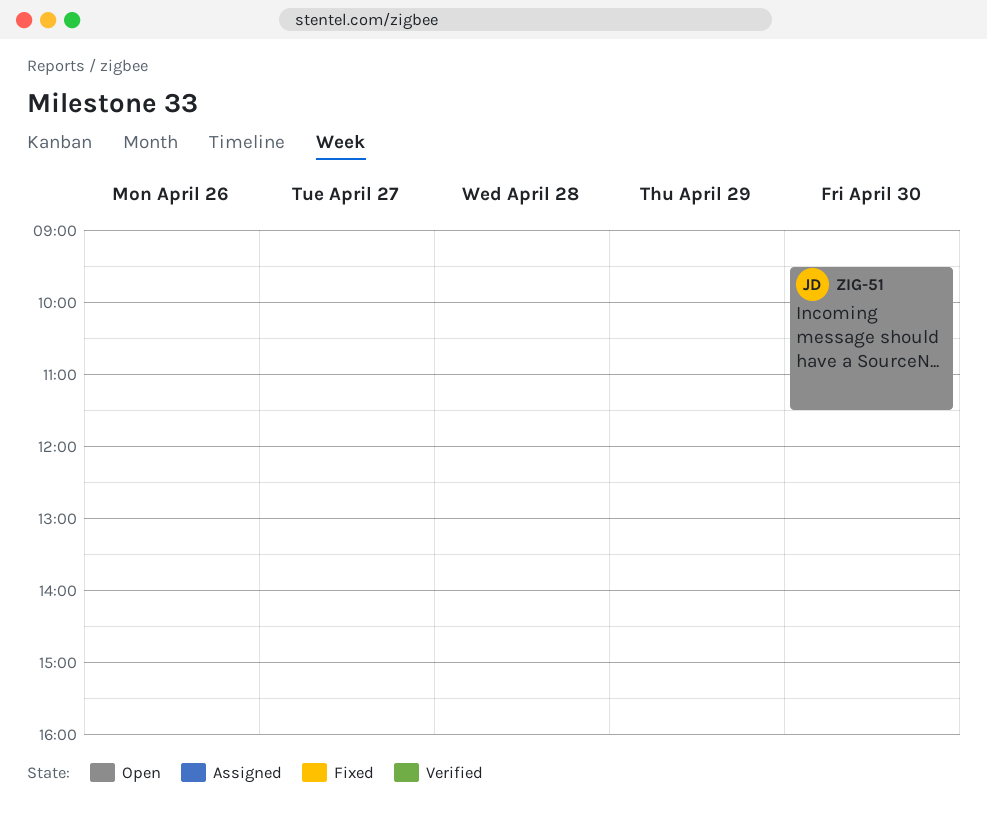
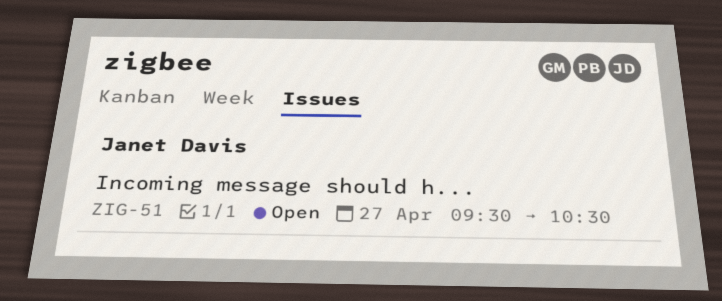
ZIG-51, day: Apr 30 -> Apr 27
ZIG-51, ends: 11:30 -> 10:30

